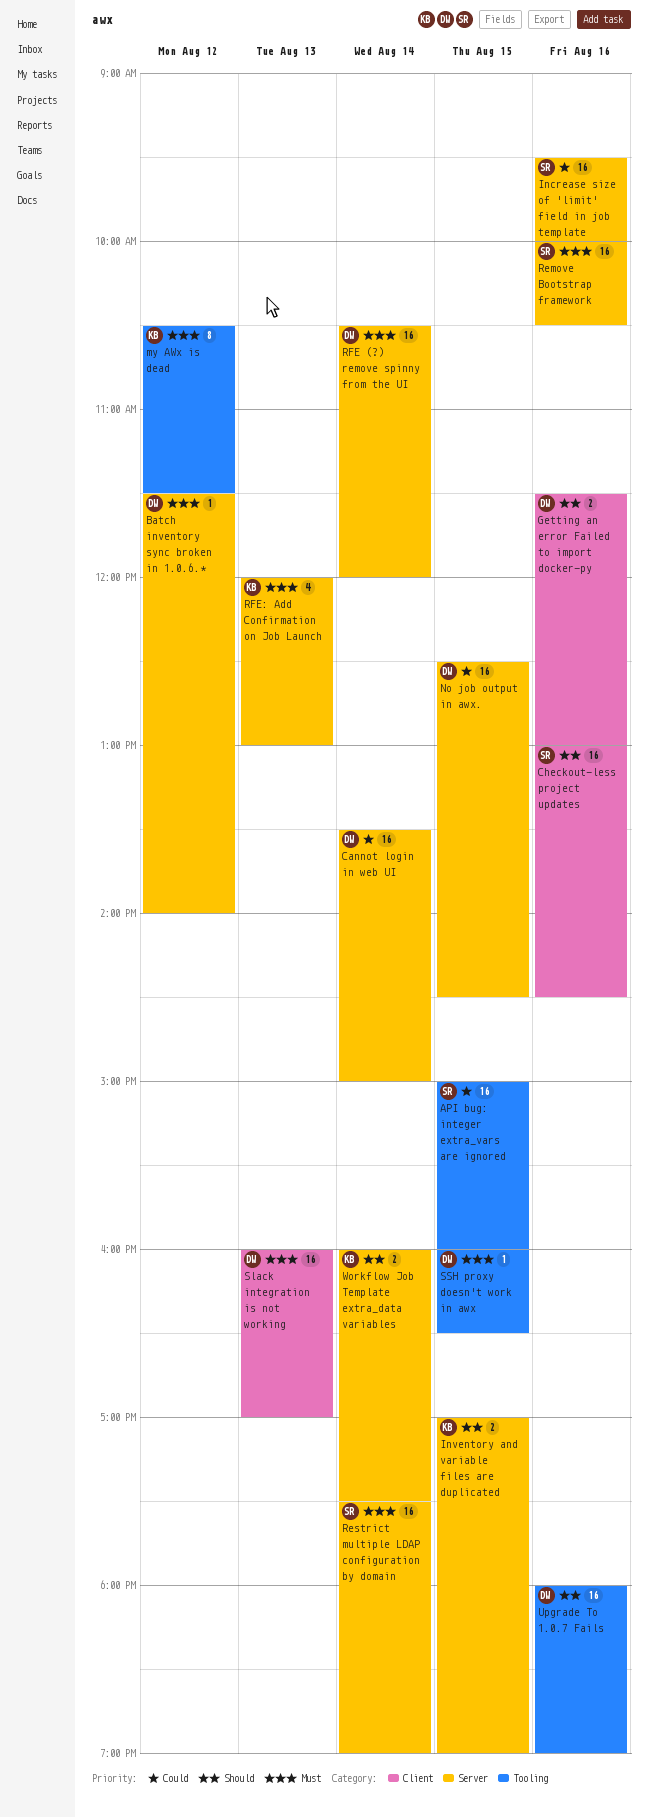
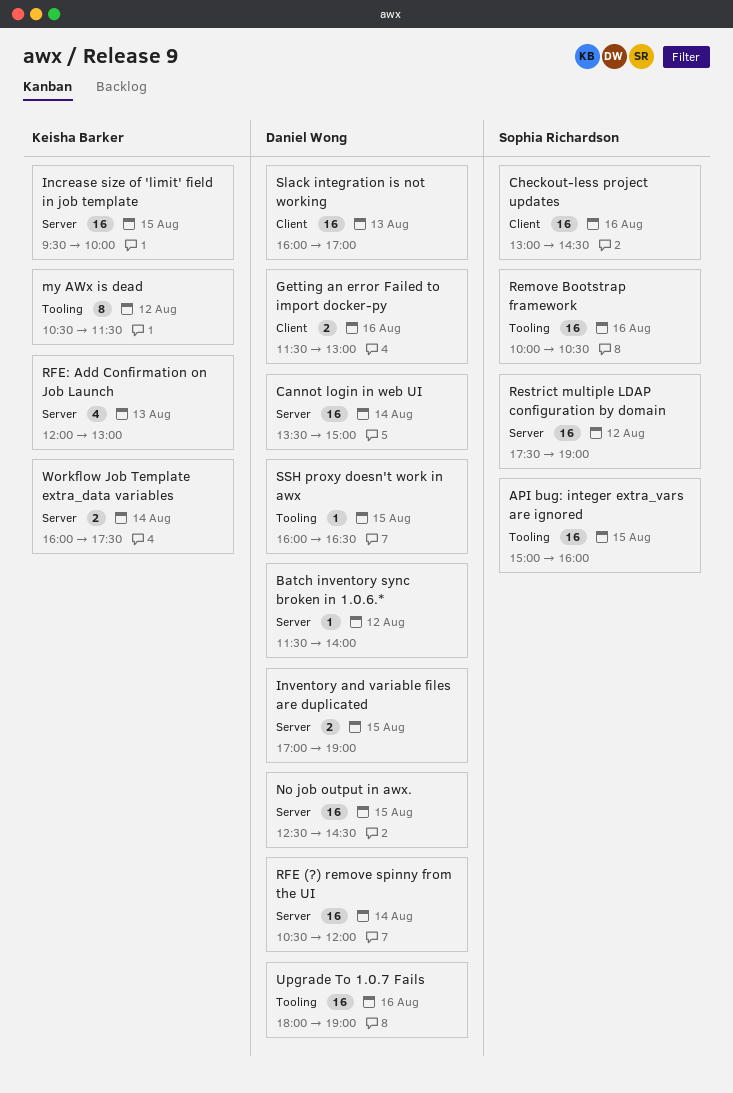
Increase size of 'limit' field in job template, owner: Sophia Richardson -> Keisha Barker
Increase size of 'limit' field in job template, day: Aug 16 -> Aug 15
Inventory and variable files are duplicated, owner: Keisha Barker -> Daniel Wong
Remove Bootstrap framework, label: Server -> Tooling
Restrict multiple LDAP configuration by domain, day: Aug 14 -> Aug 12

